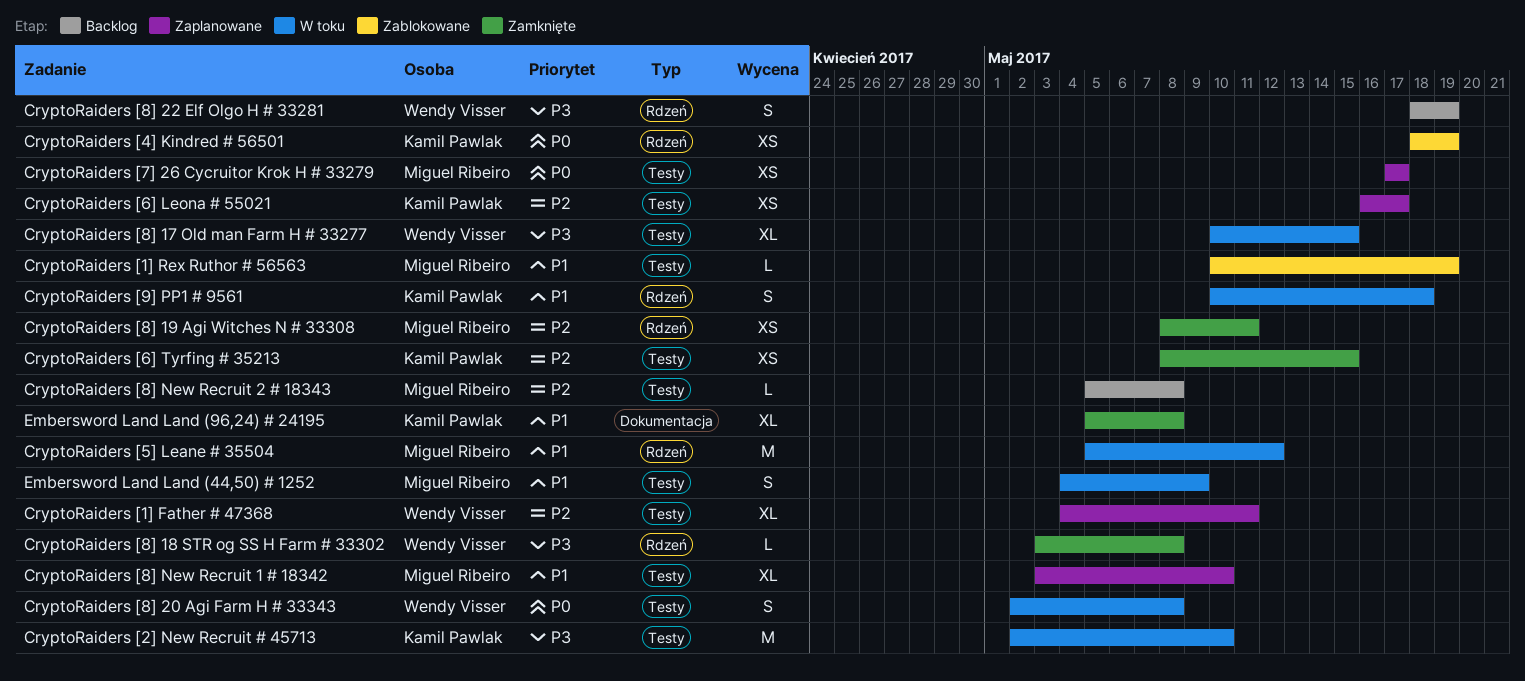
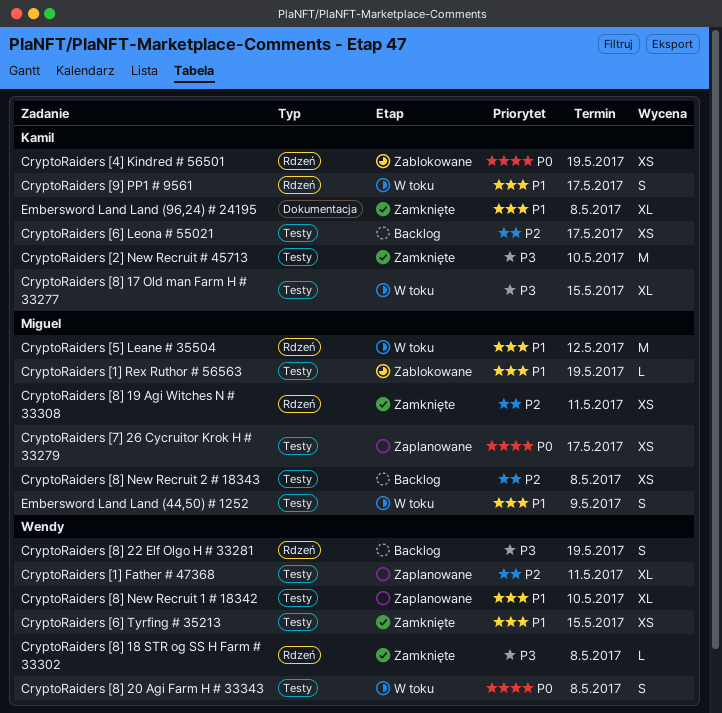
CryptoRaiders [2] New Recruit # 45713, status: W toku -> Zamknięte
CryptoRaiders [6] Leona # 55021, status: Zaplanowane -> Backlog
CryptoRaiders [6] Tyrfing # 35213, owner: Kamil Pawlak -> Wendy Visser
CryptoRaiders [6] Tyrfing # 35213, priority: P2 -> P1
CryptoRaiders [8] 17 Old man Farm H # 33277, owner: Wendy Visser -> Kamil Pawlak
CryptoRaiders [8] New Recruit 1 # 18342, owner: Miguel Ribeiro -> Wendy Visser
CryptoRaiders [8] New Recruit 2 # 18343, estimate: L -> XS
CryptoRaiders [9] PP1 # 9561, due: May 18 -> May 17

